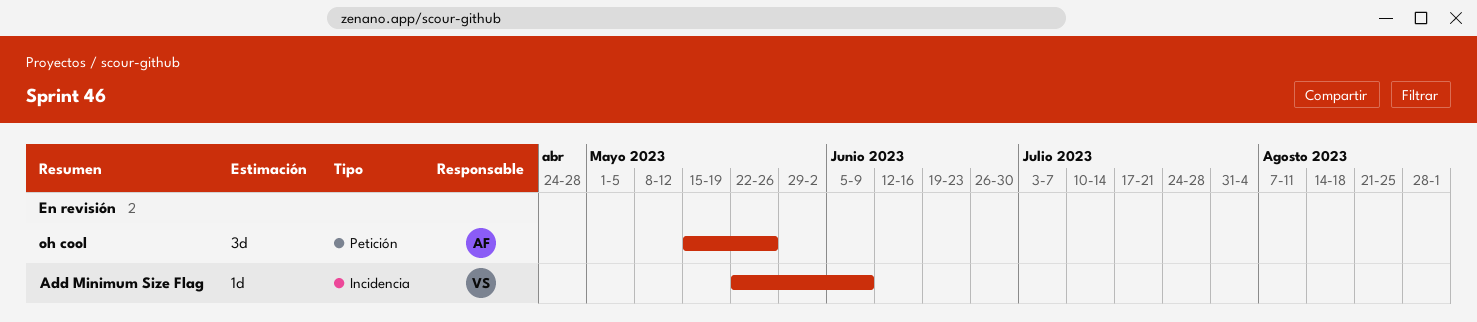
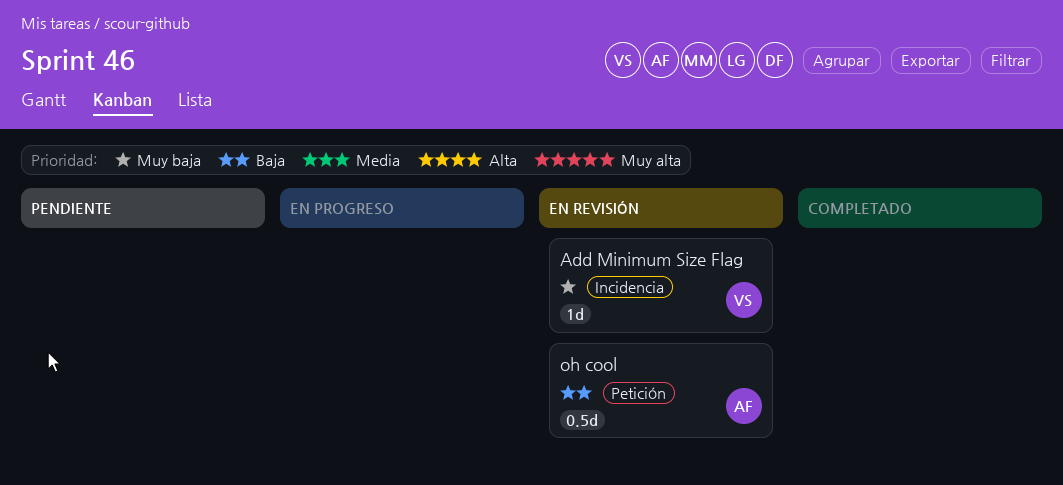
oh cool, estimate: 3d -> 0.5d

